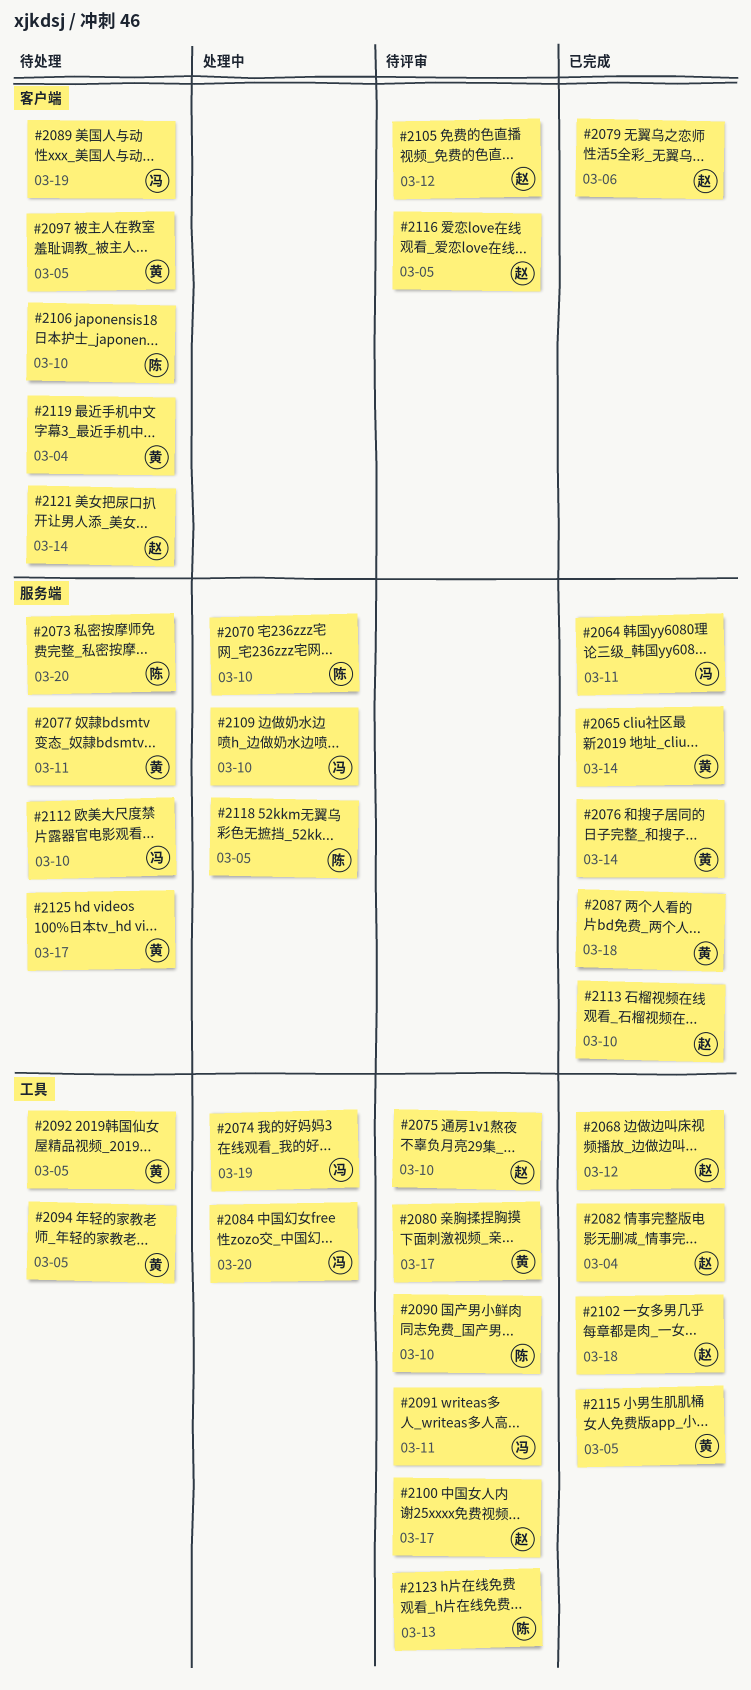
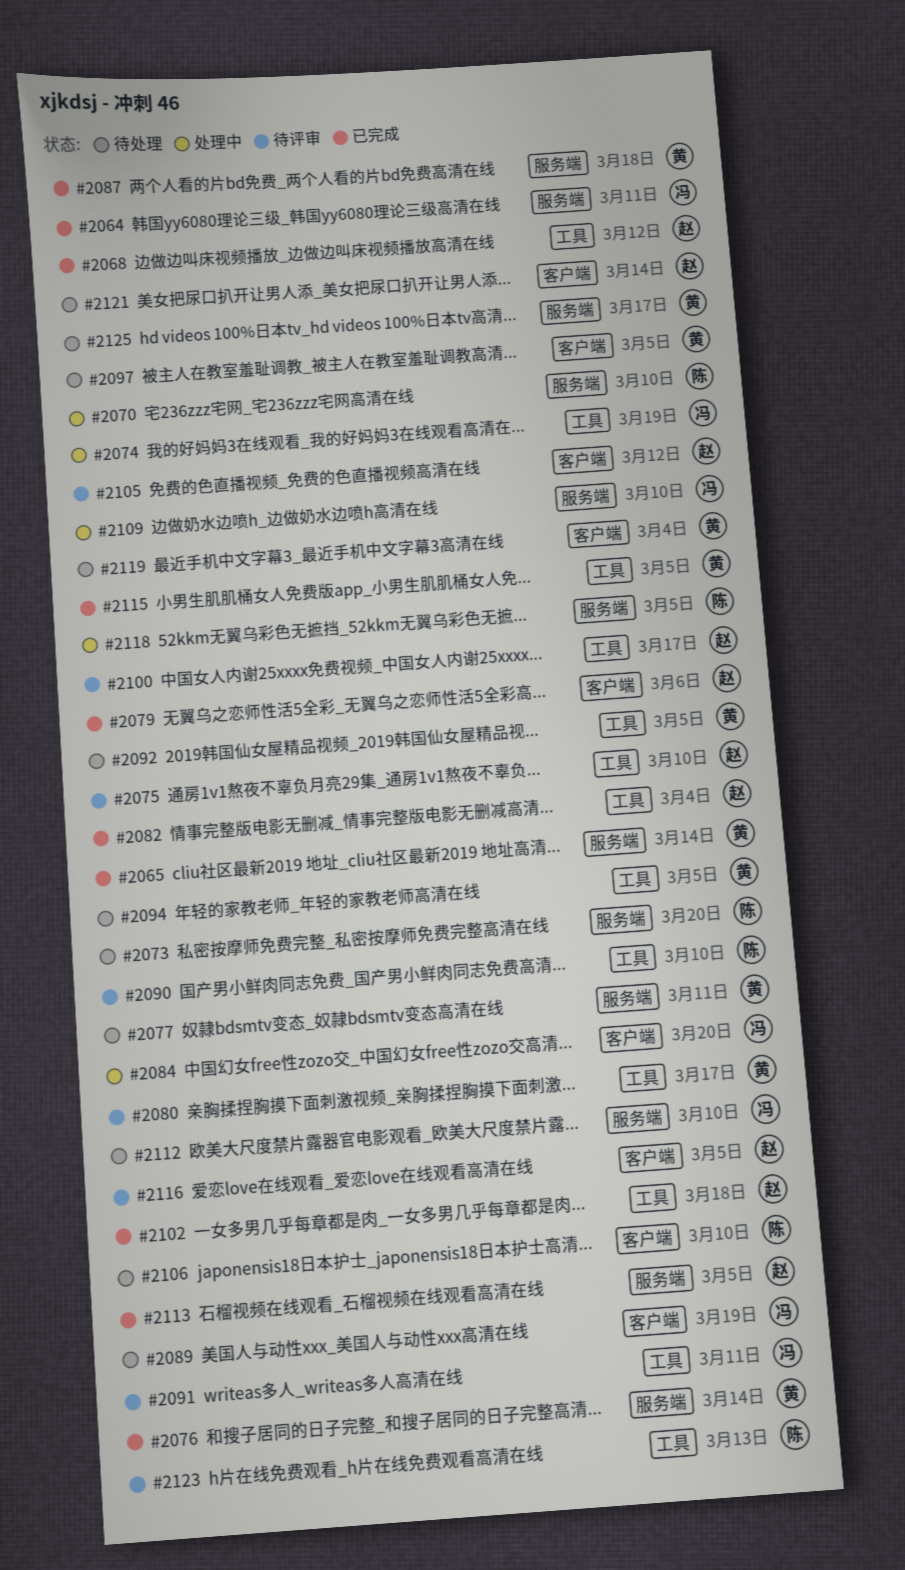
#2084, label: 工具 -> 客户端
#2113, due: Mar 10 -> Mar 5

